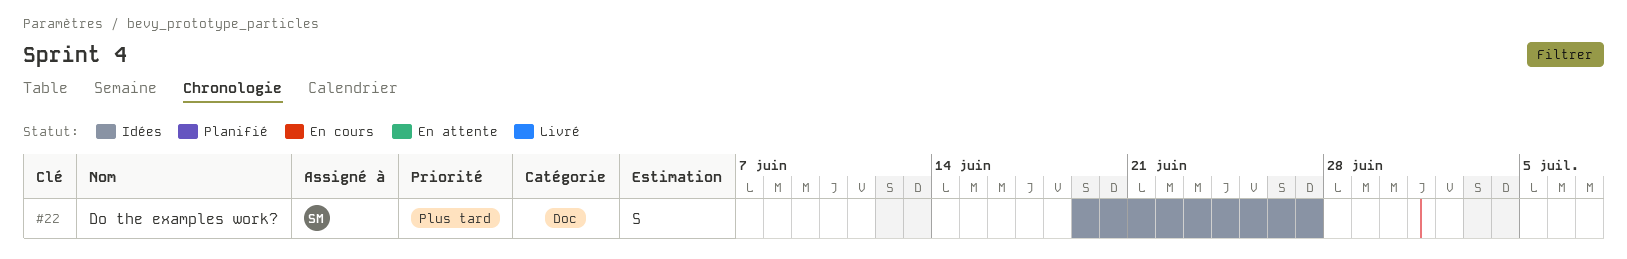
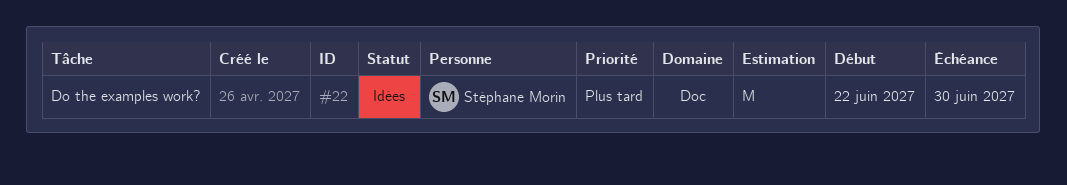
#22, estimate: S -> M
#22, start: Jun 19 -> Jun 22
#22, due: Jun 27 -> Jun 30

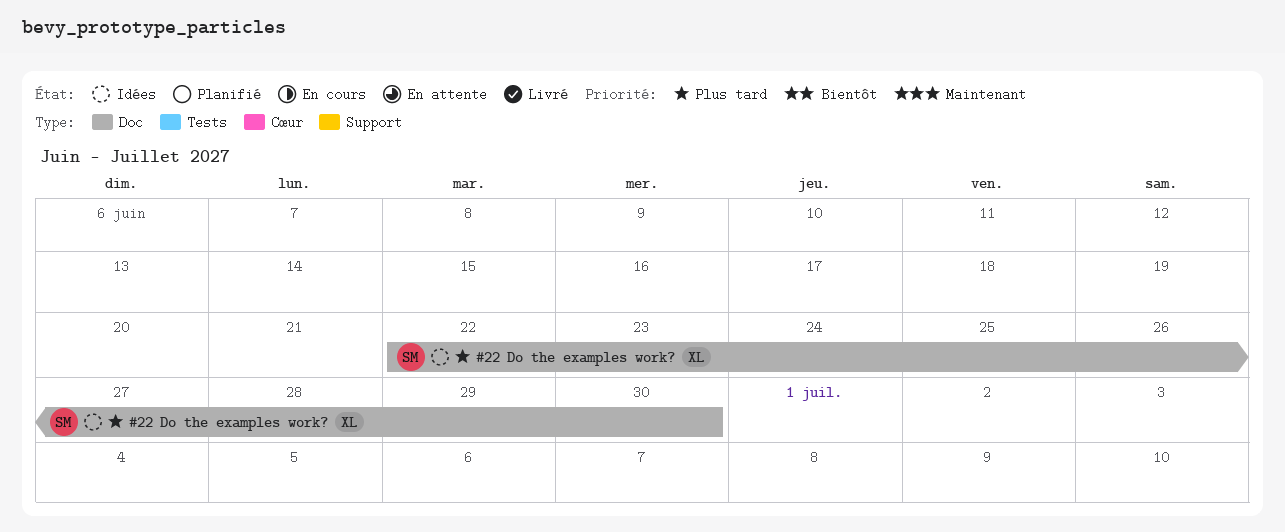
#22, estimate: M -> XL

